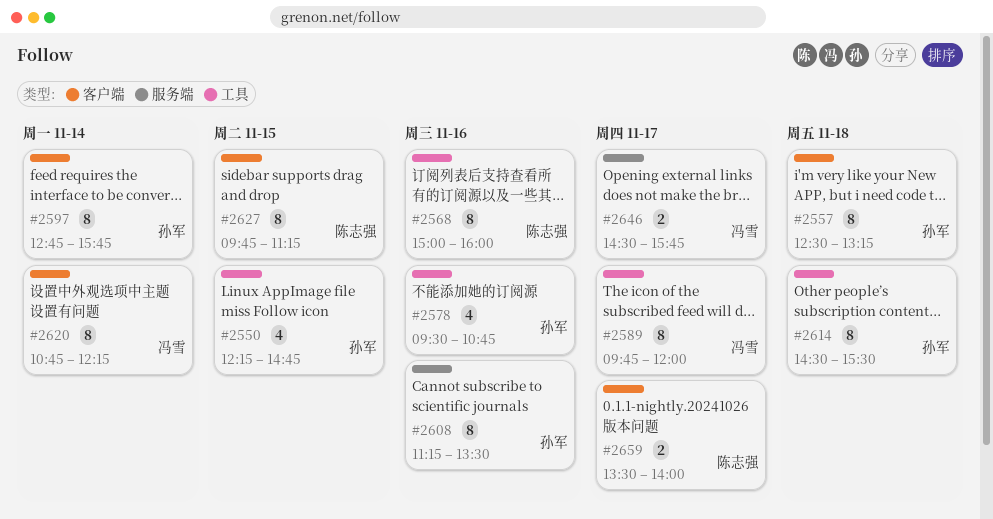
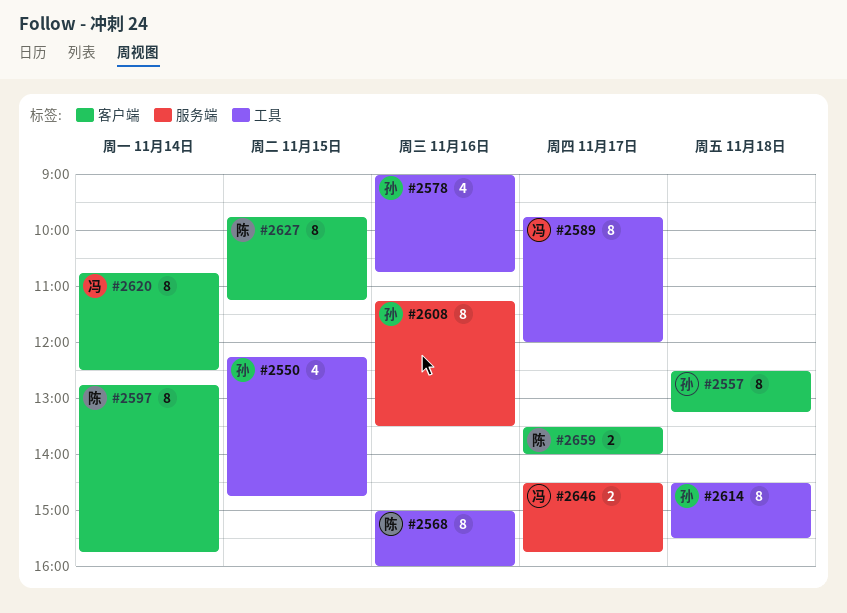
#2578, begins: 09:30 -> 09:00
#2597, owner: 孙军 -> 陈志强
#2620, ends: 12:15 -> 12:30

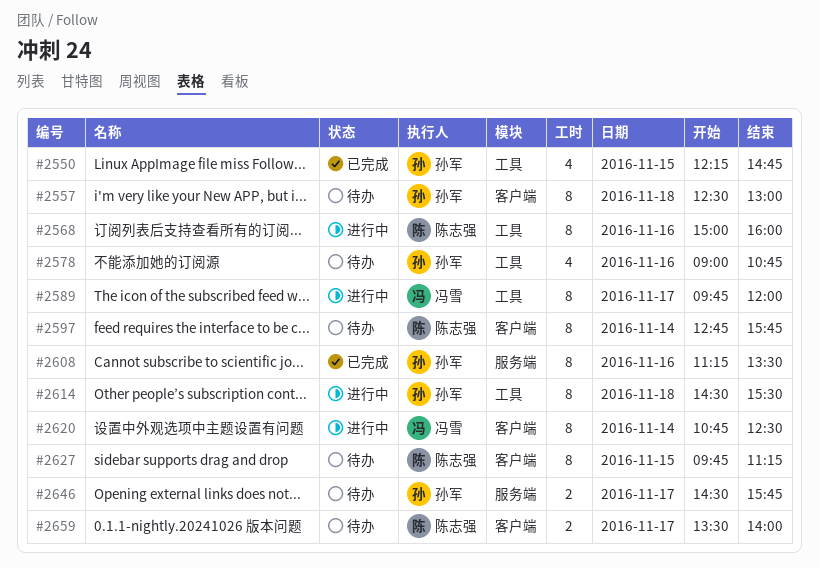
#2557, ends: 13:15 -> 13:00
#2646, owner: 冯雪 -> 孙军

